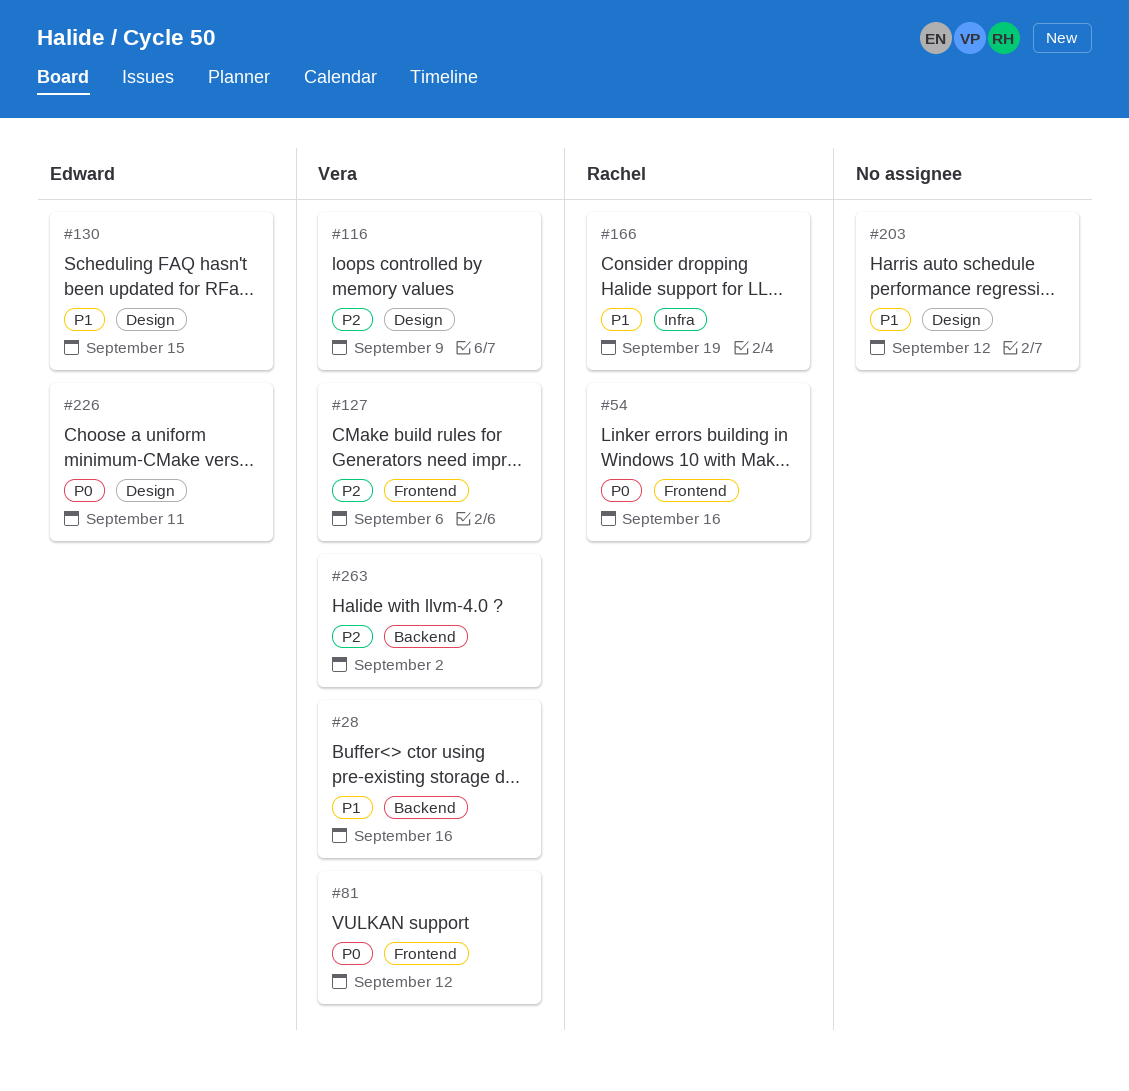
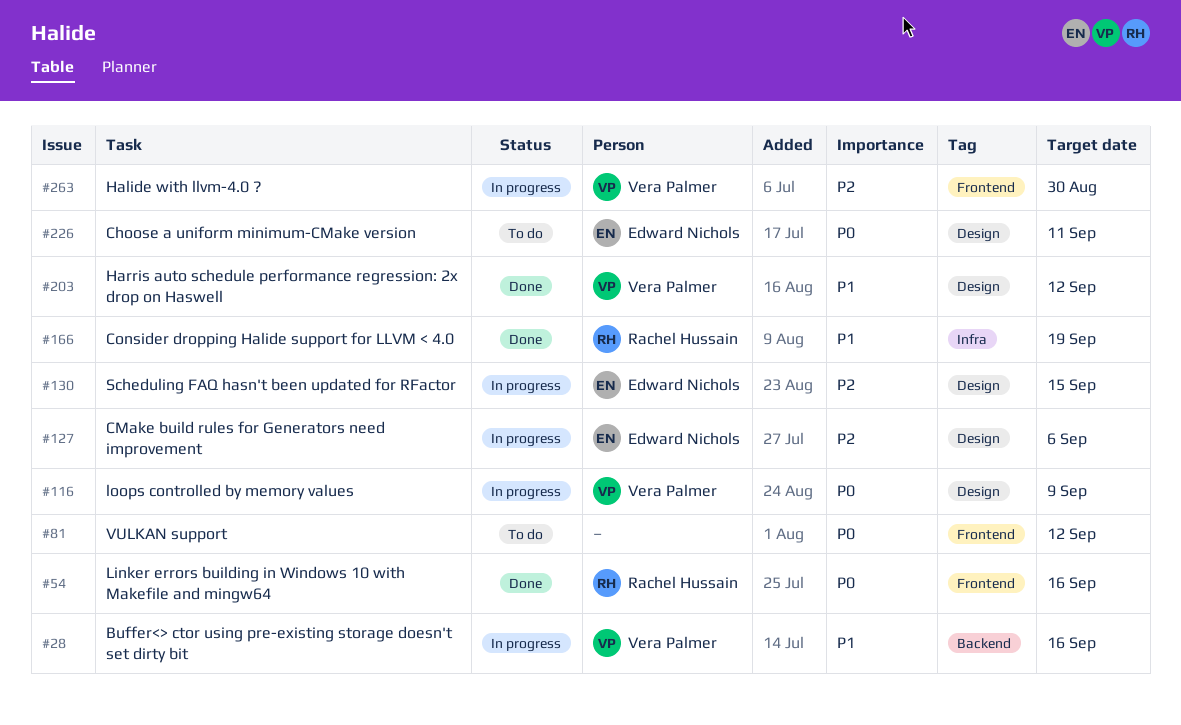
#81, owner: Vera Palmer -> none
#116, priority: P2 -> P0
#127, owner: Vera Palmer -> Edward Nichols
#127, label: Frontend -> Design
#130, priority: P1 -> P2
#203, owner: none -> Vera Palmer
#263, label: Backend -> Frontend
#263, due: Sep 2 -> Aug 30

